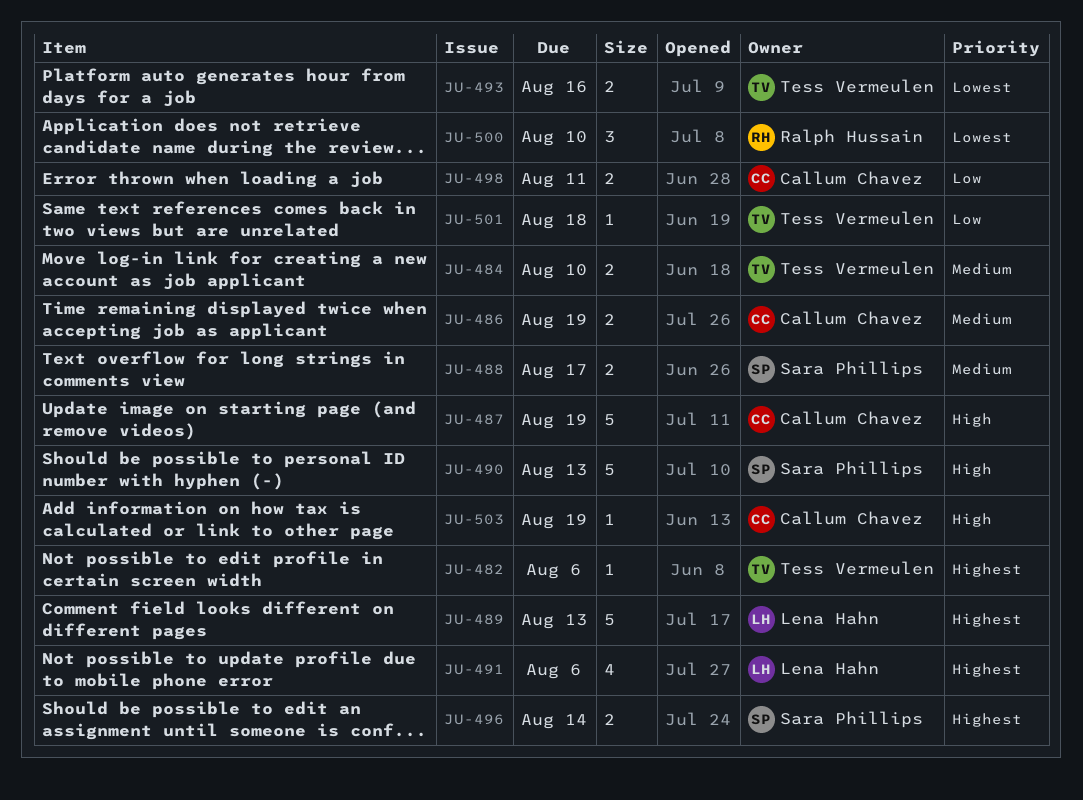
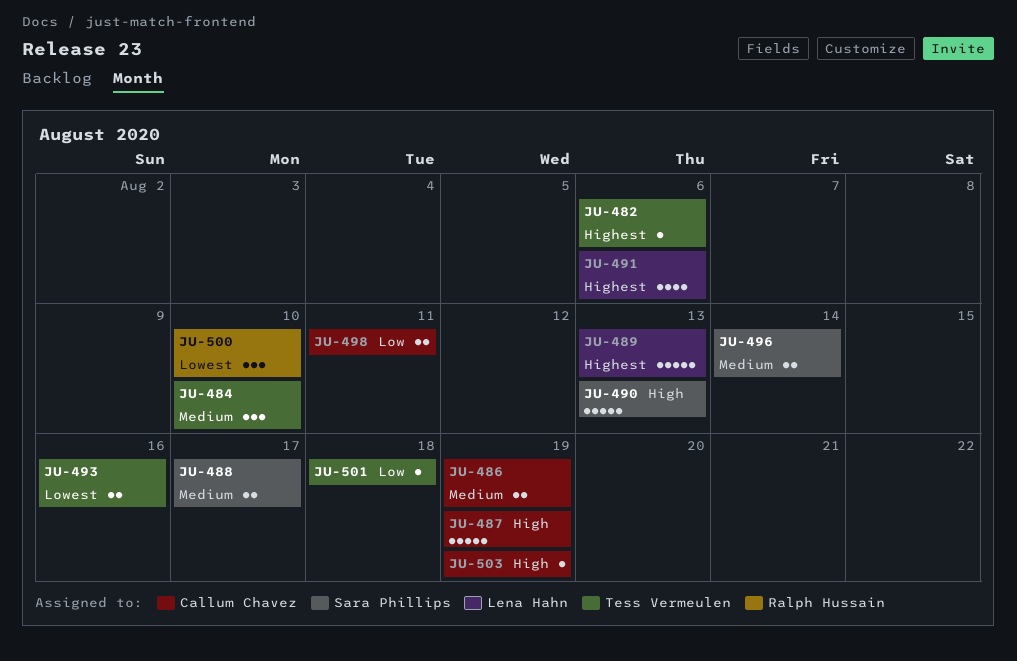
JU-484, estimate: 2 -> 3
JU-496, priority: Highest -> Medium

